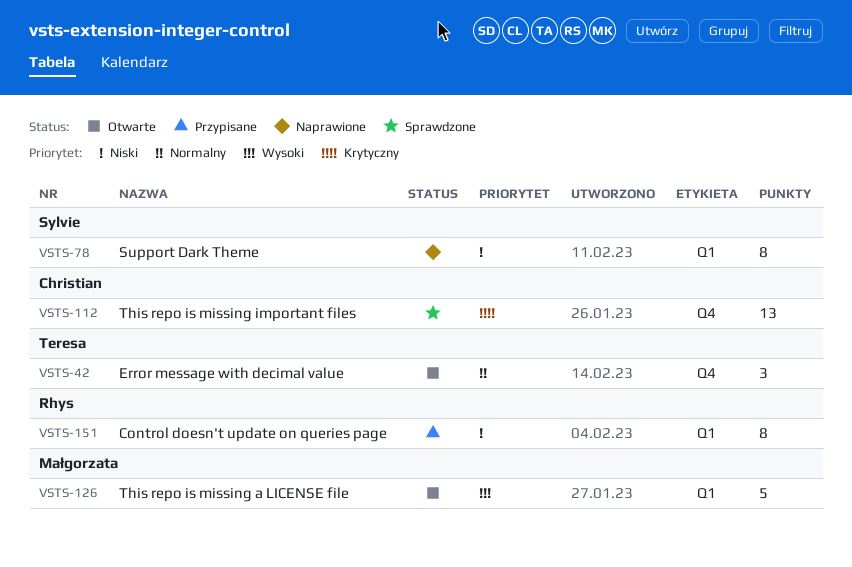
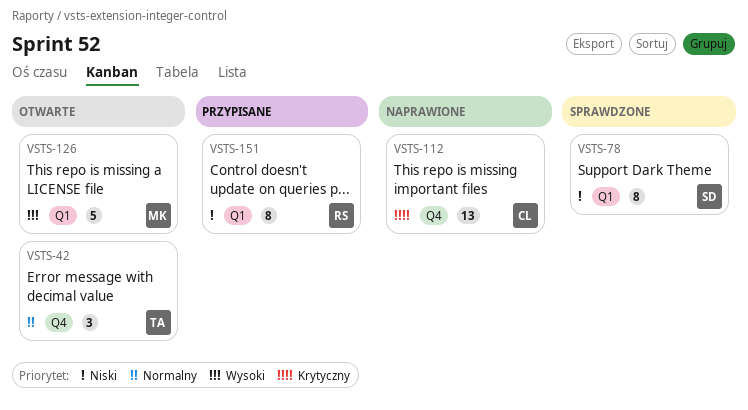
VSTS-78, status: Naprawione -> Sprawdzone
VSTS-112, status: Sprawdzone -> Naprawione

